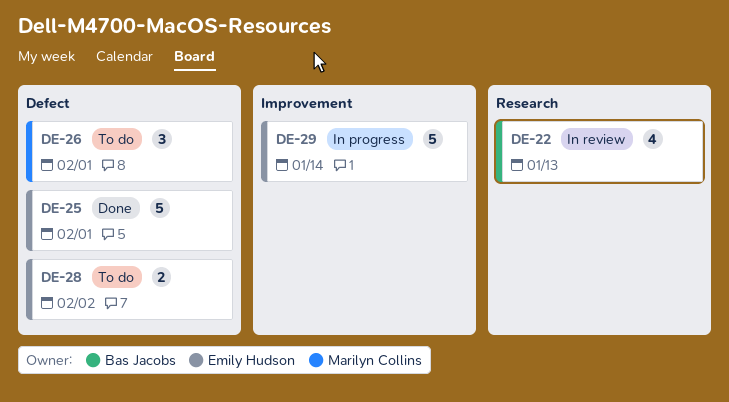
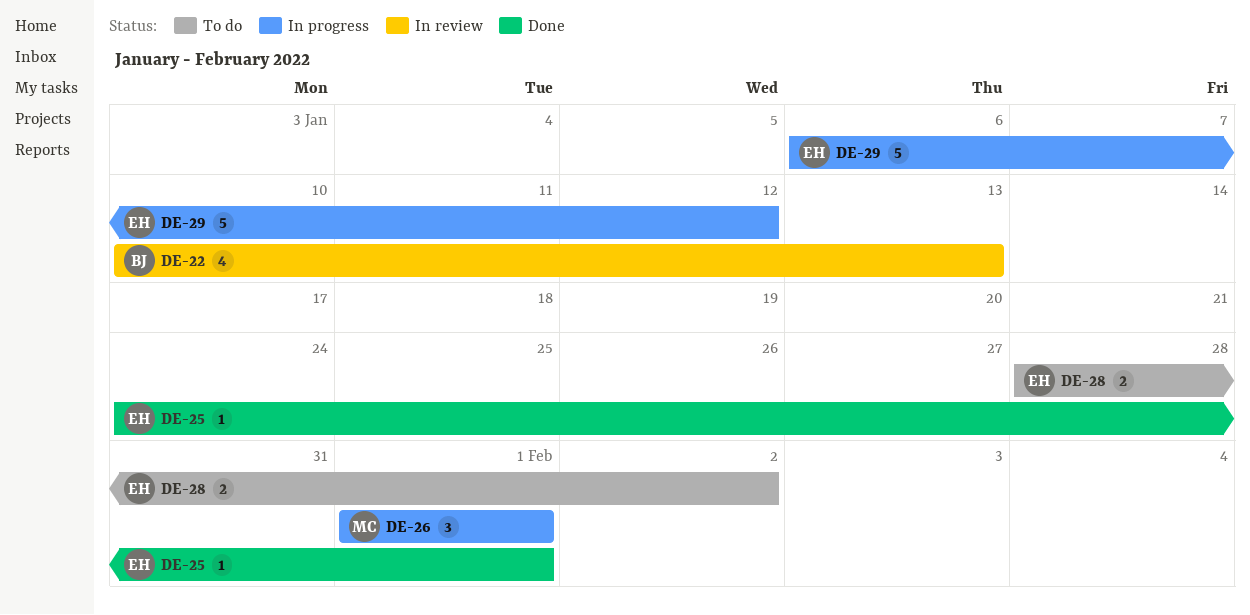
DE-25, estimate: 5 -> 1
DE-26, status: To do -> In progress
DE-29, due: Jan 14 -> Jan 12

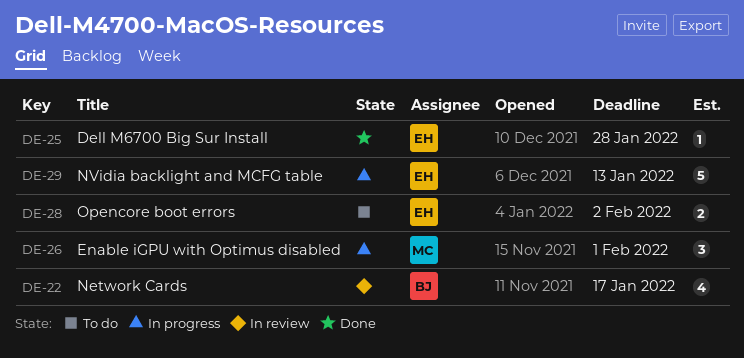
DE-22, due: Jan 13 -> Jan 17
DE-25, due: Feb 1 -> Jan 28
DE-29, due: Jan 12 -> Jan 13

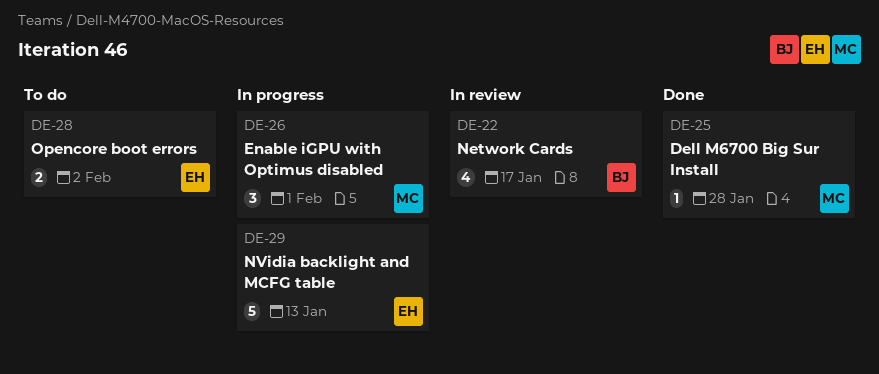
DE-25, owner: EH -> MC

